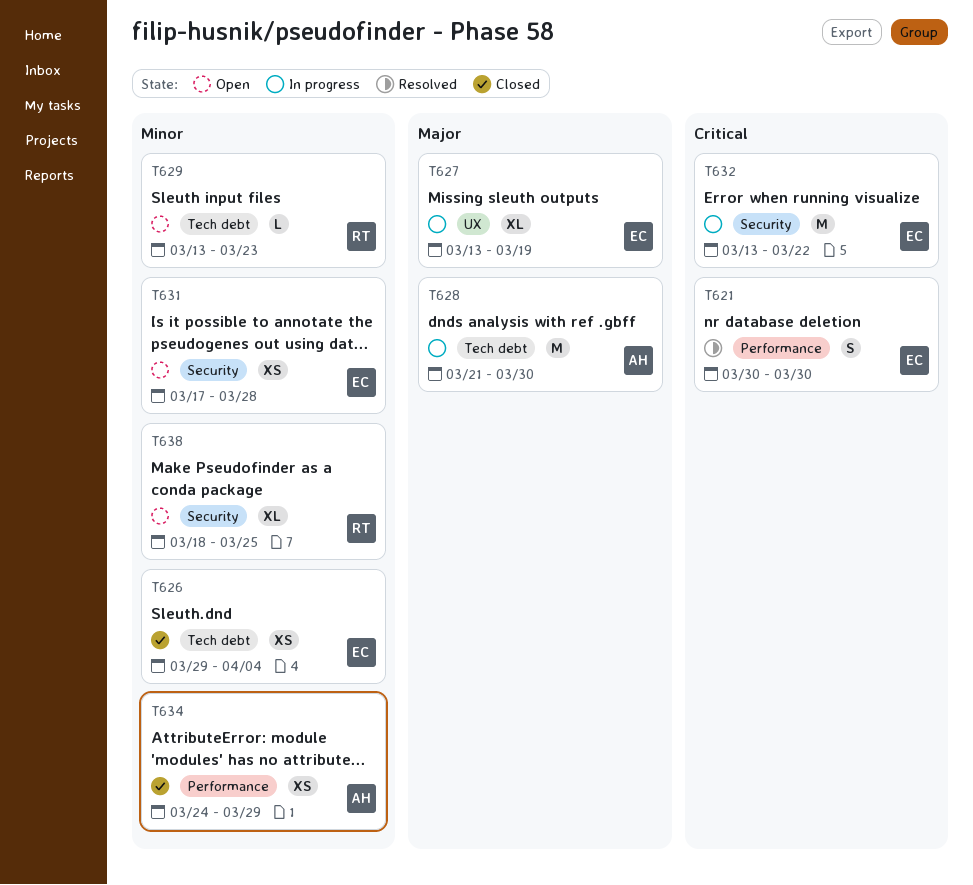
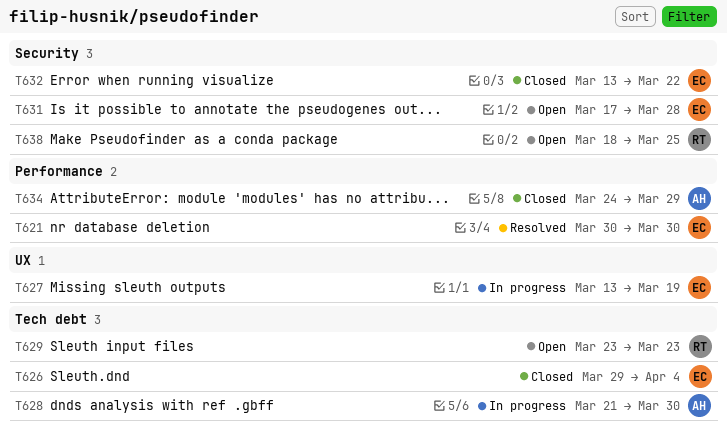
T629, start: Mar 13 -> Mar 23
T632, status: In progress -> Closed

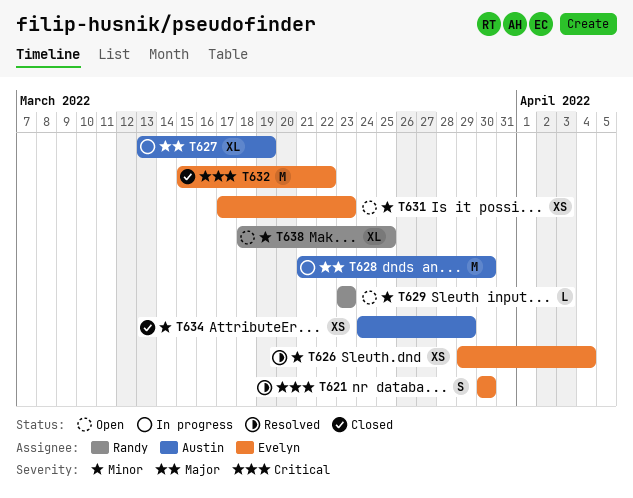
T626, status: Closed -> Resolved
T627, owner: Evelyn -> Austin
T631, due: Mar 28 -> Mar 23
T632, start: Mar 13 -> Mar 15

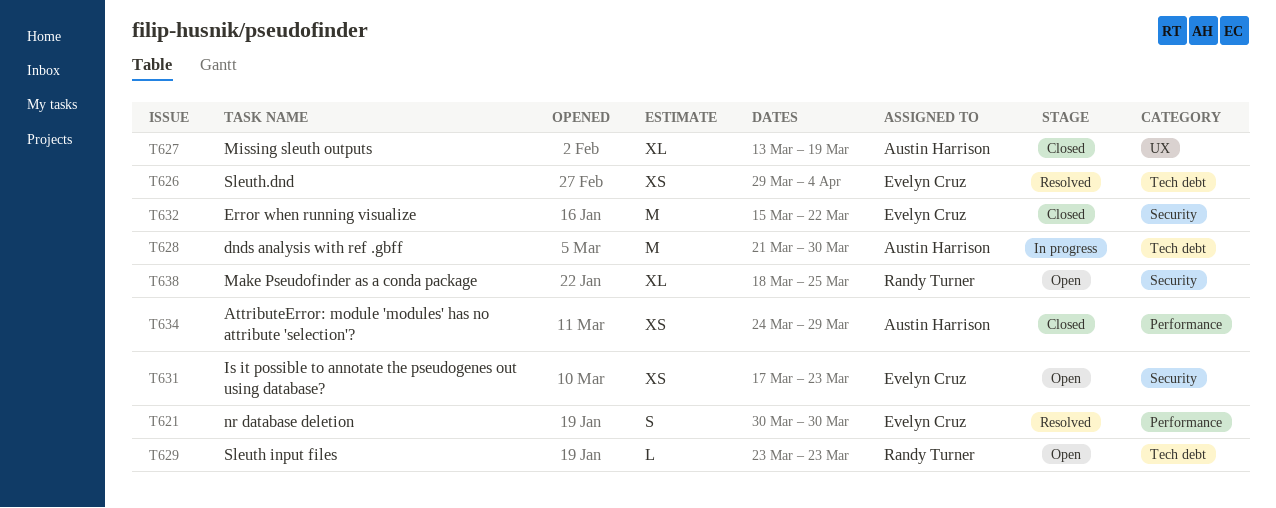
T627, status: In progress -> Closed

